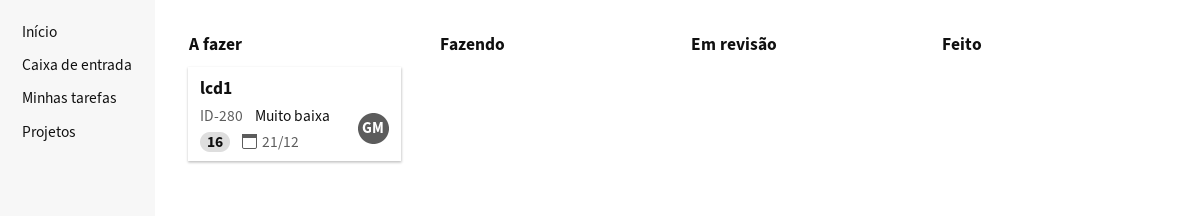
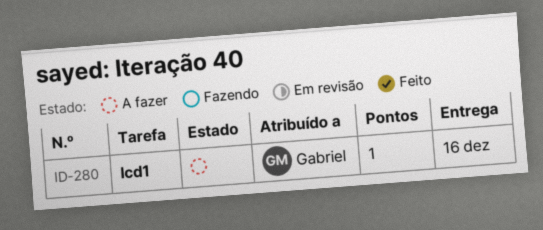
ID-280, estimate: 16 -> 1
ID-280, due: Dec 21 -> Dec 16

